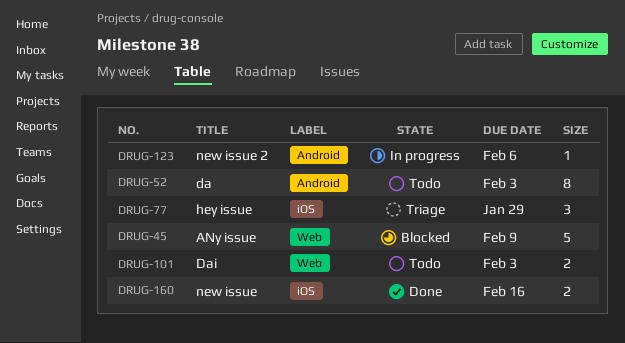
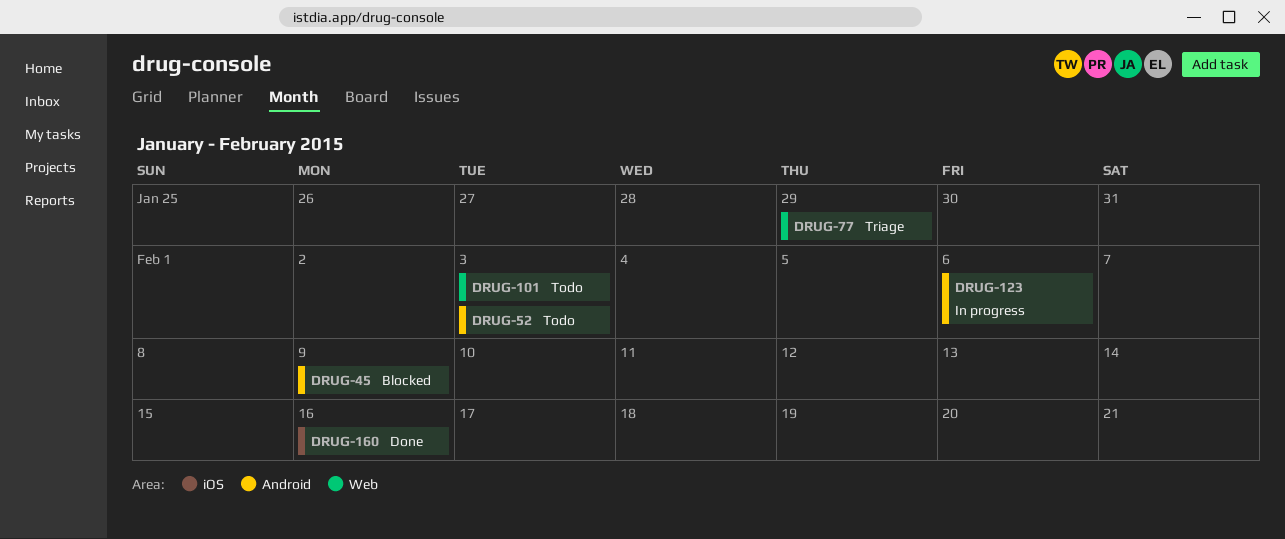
DRUG-45, label: Web -> Android
DRUG-77, label: iOS -> Web

